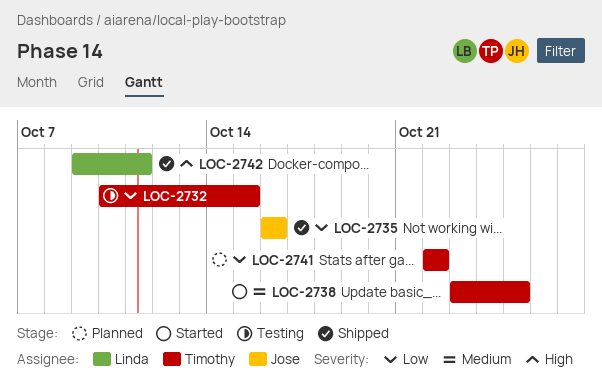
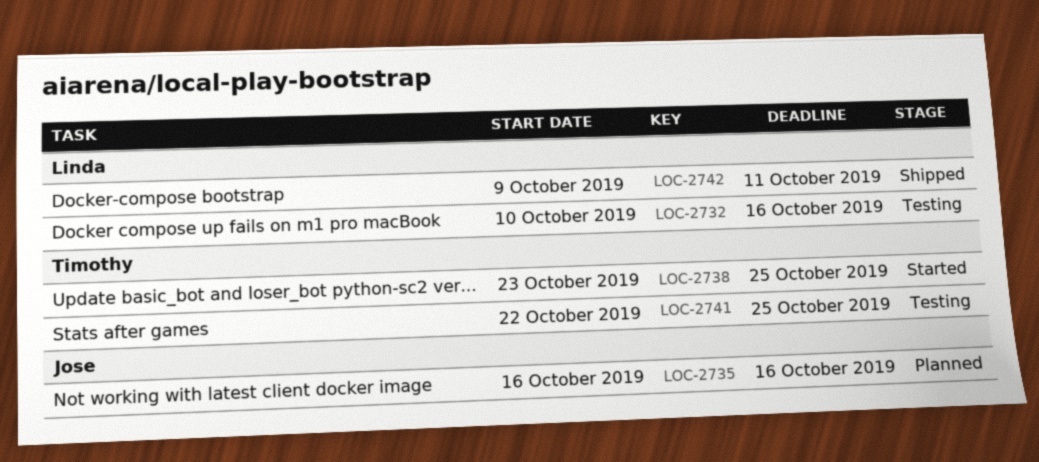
LOC-2732, owner: Timothy -> Linda
LOC-2732, due: Oct 15 -> Oct 16
LOC-2735, status: Shipped -> Planned
LOC-2741, status: Planned -> Testing
LOC-2741, due: Oct 22 -> Oct 25

